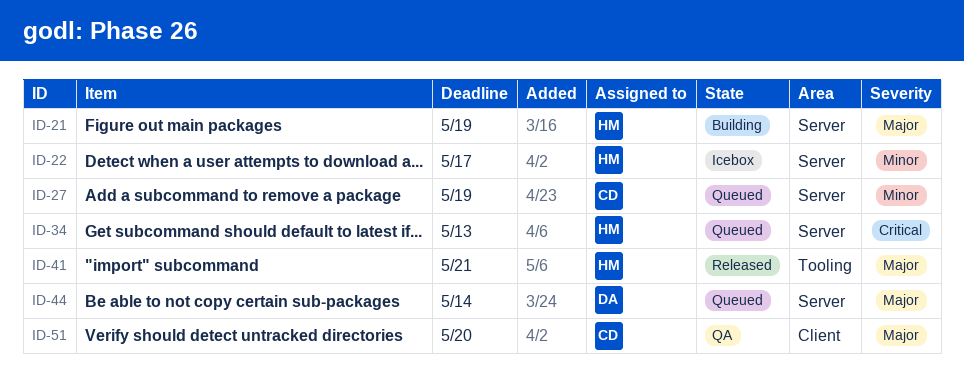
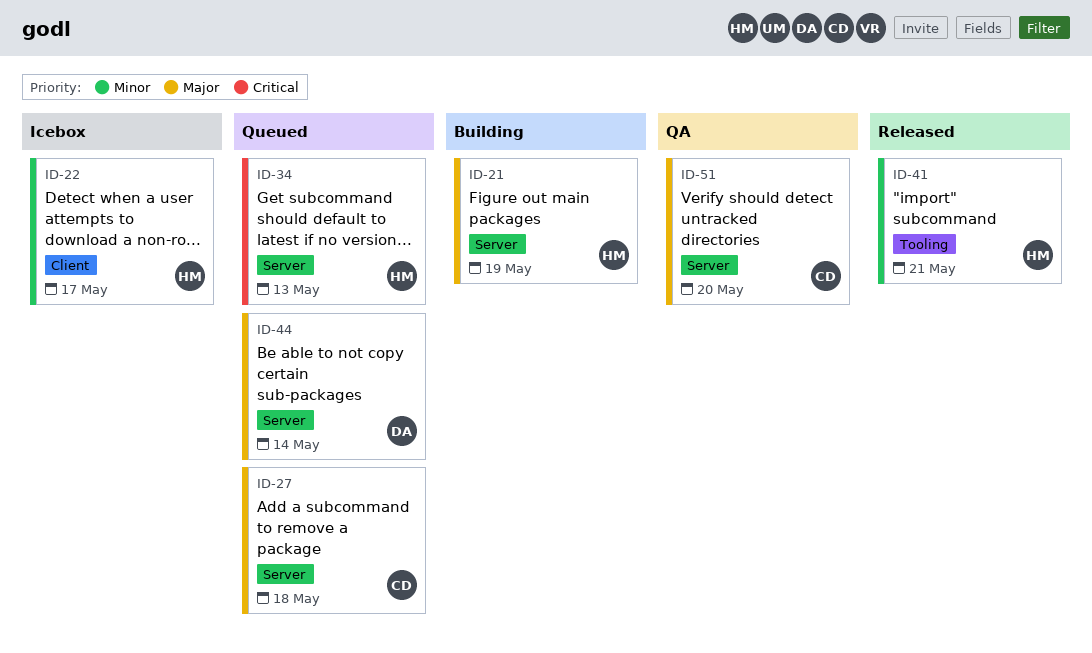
ID-22, label: Server -> Client
ID-27, priority: Minor -> Major
ID-27, due: May 19 -> May 18
ID-41, priority: Major -> Minor
ID-51, label: Client -> Server

